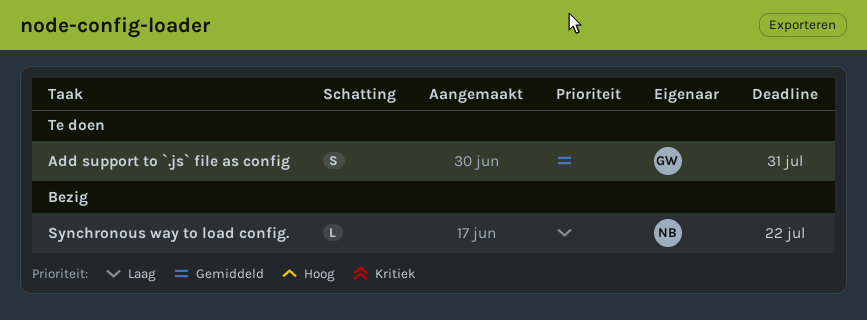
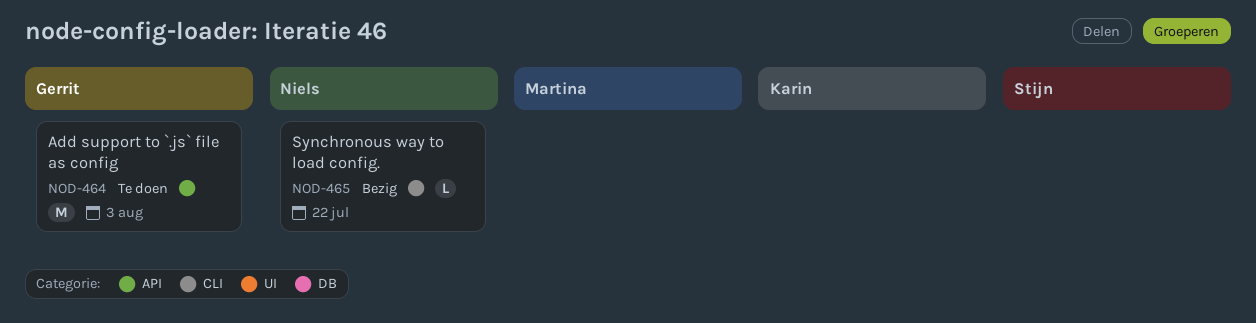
Add support to `.js` file as config, estimate: S -> M
Add support to `.js` file as config, due: Jul 31 -> Aug 3

